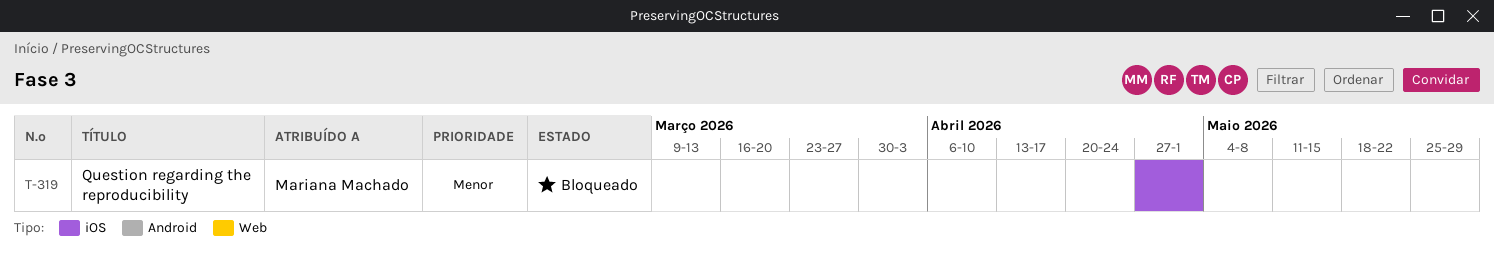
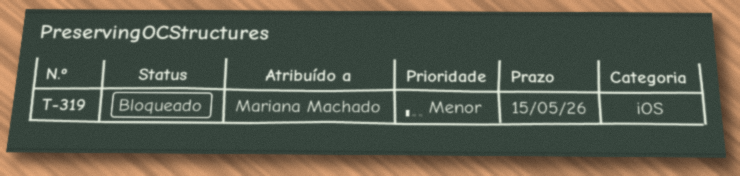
T-319, due: May 1 -> May 15

